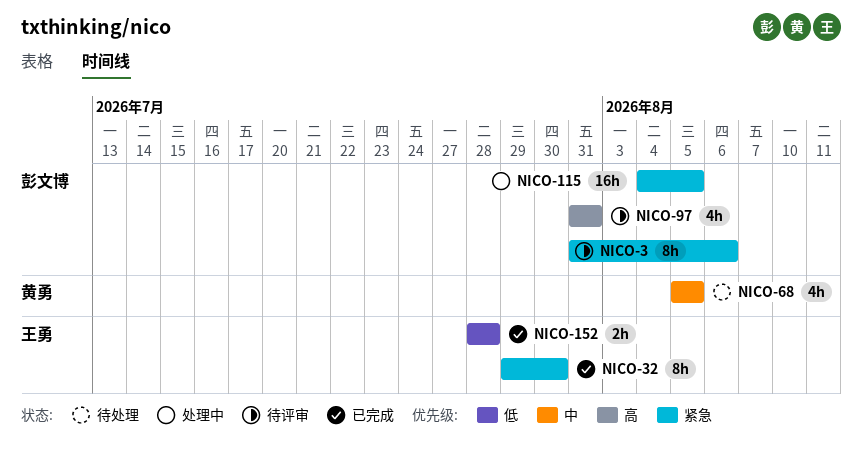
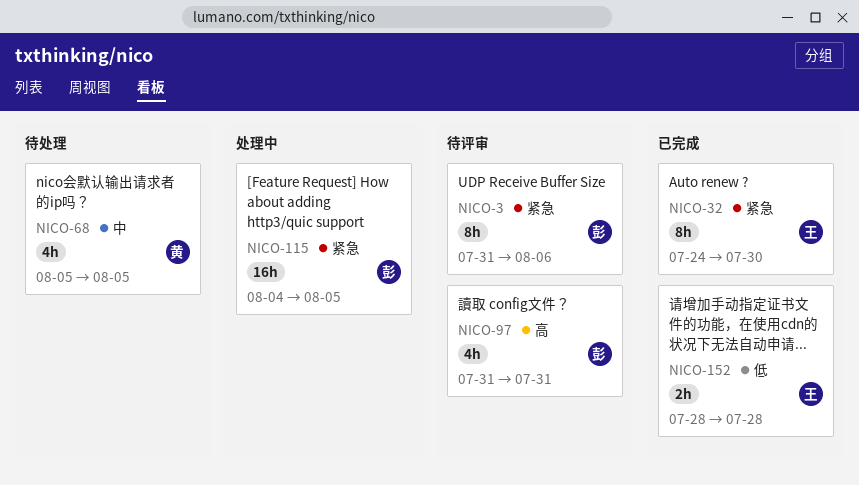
NICO-32, start: Jul 29 -> Jul 24

